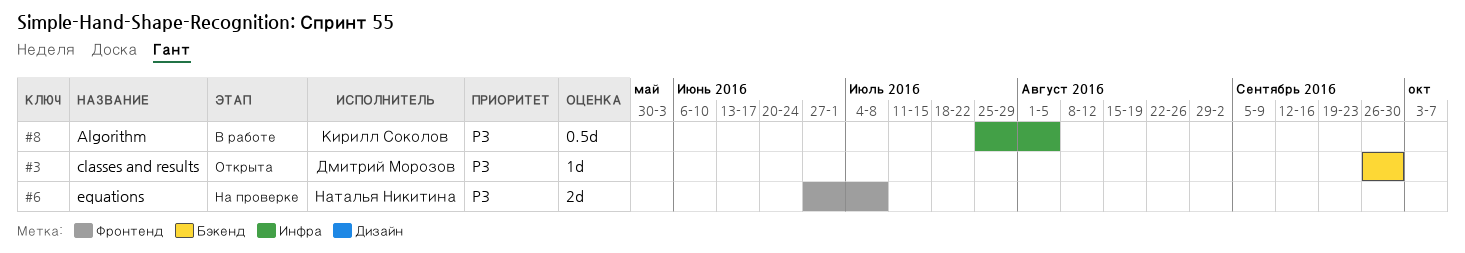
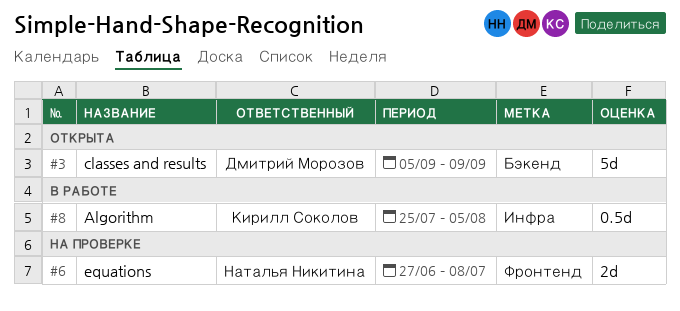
#3, estimate: 1d -> 5d
#3, start: Sep 26 -> Sep 5
#3, due: Sep 30 -> Sep 9

